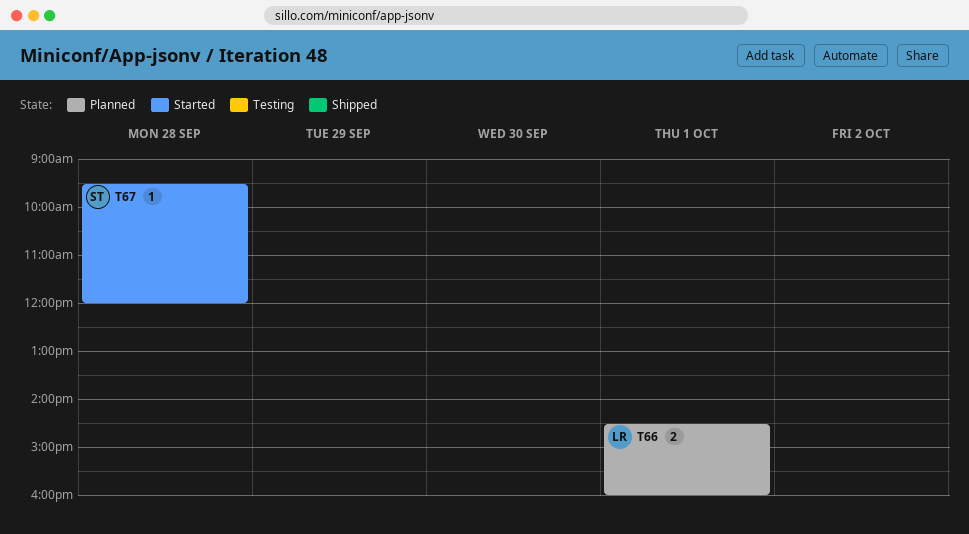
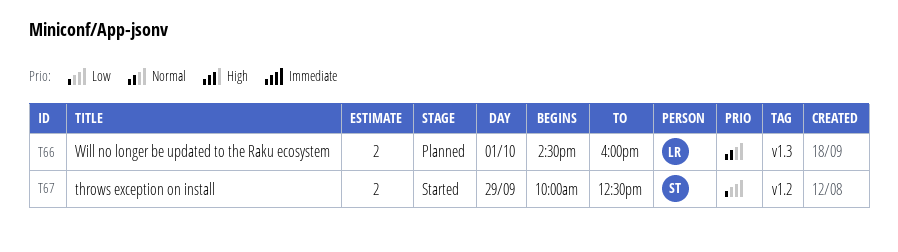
T67, estimate: 1 -> 2
T67, day: Sep 28 -> Sep 29
T67, begins: 09:30 -> 10:00
T67, ends: 12:00 -> 12:30

